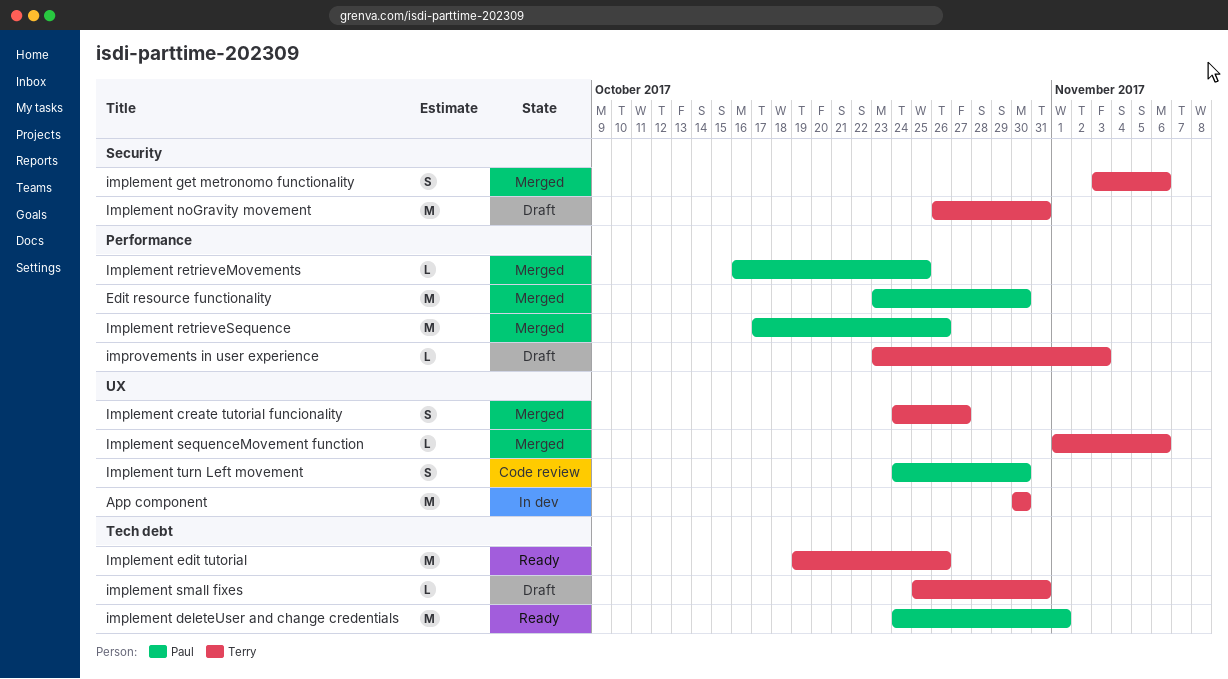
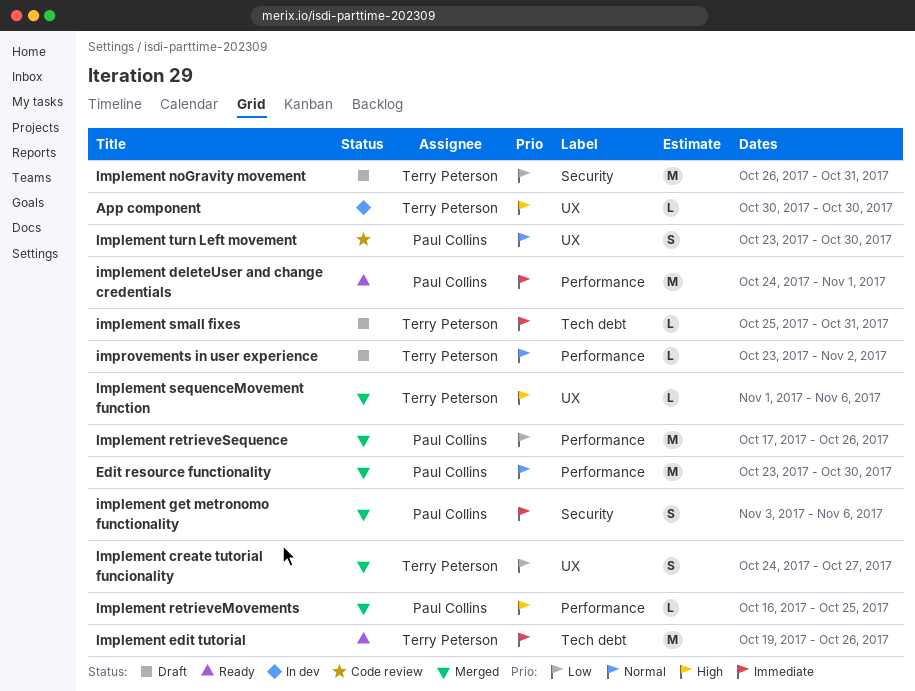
App component, estimate: M -> L
implement deleteUser and change credentials, label: Tech debt -> Performance
implement get metronomo functionality, owner: Terry Peterson -> Paul Collins
Implement turn Left movement, start: Oct 24 -> Oct 23
improvements in user experience, due: Nov 3 -> Nov 2

